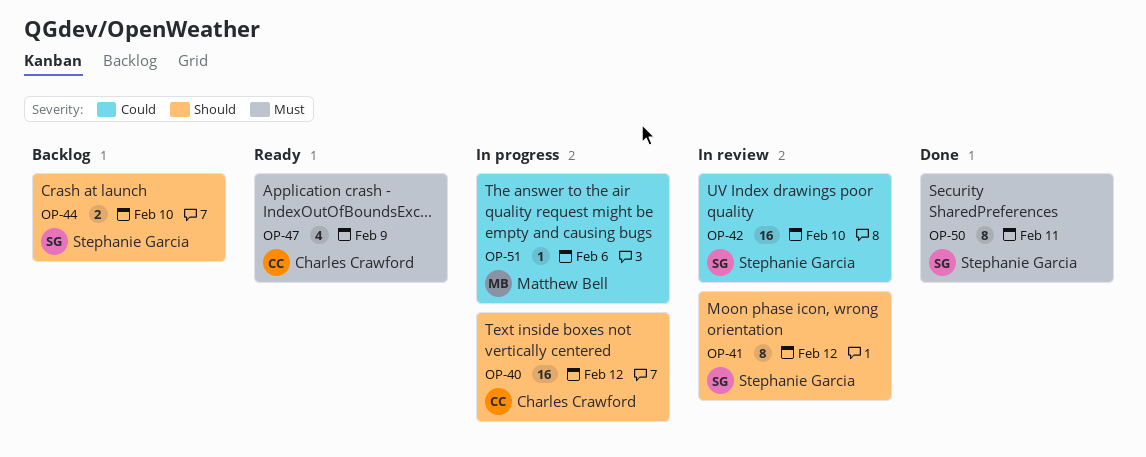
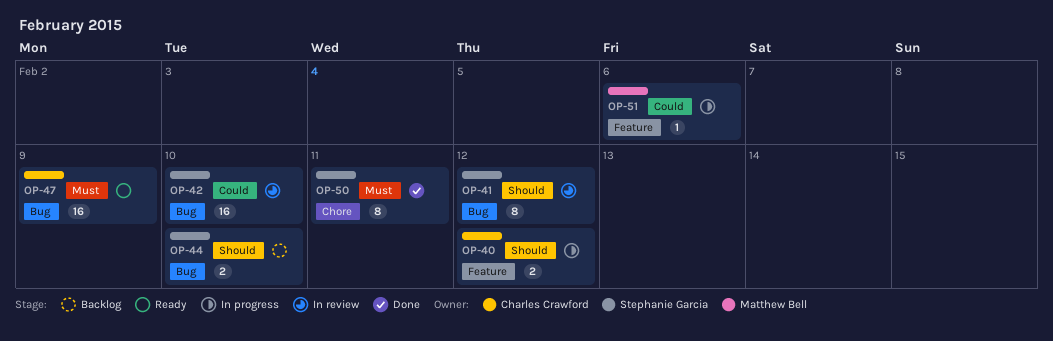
OP-40, estimate: 16 -> 2
OP-47, estimate: 4 -> 16

